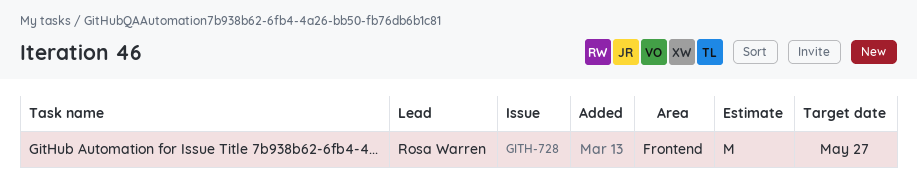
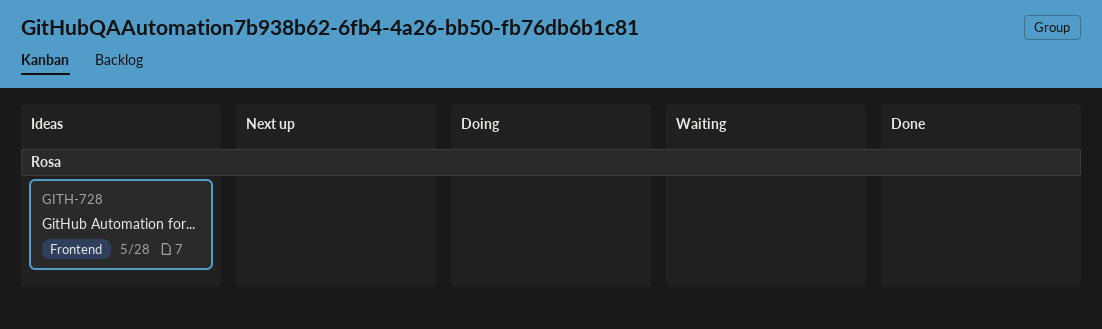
GITH-728, due: May 27 -> May 28

